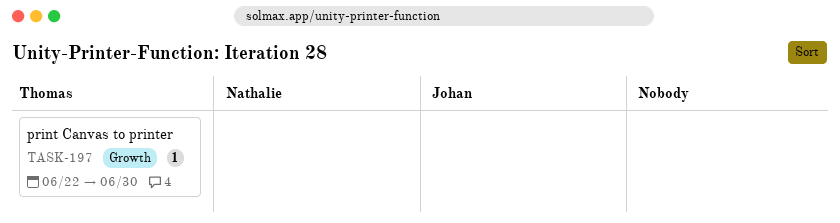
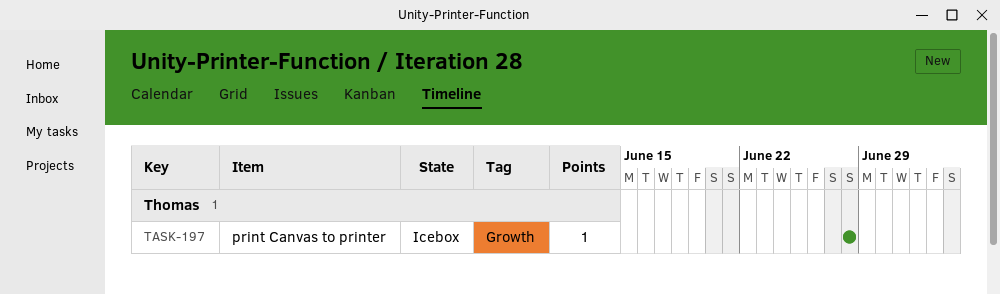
TASK-197, start: Jun 22 -> Jun 28
TASK-197, due: Jun 30 -> Jun 28

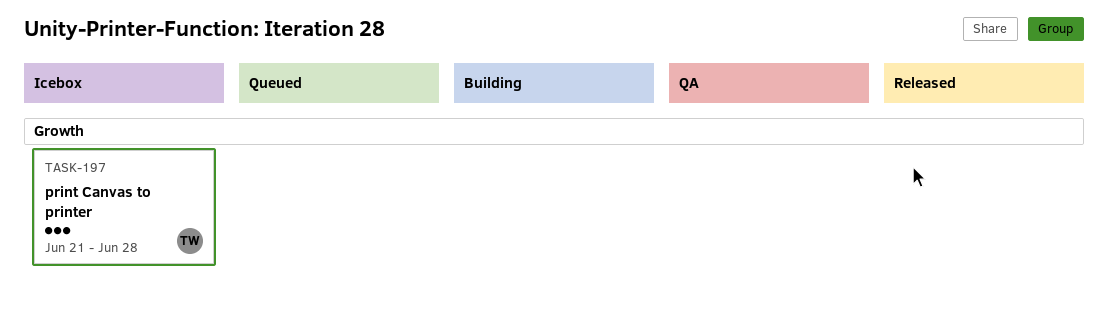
TASK-197, estimate: 1 -> 3
TASK-197, start: Jun 28 -> Jun 21

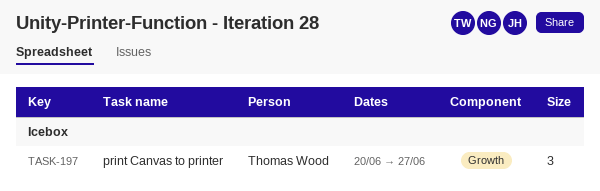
TASK-197, start: Jun 21 -> Jun 20
TASK-197, due: Jun 28 -> Jun 27

